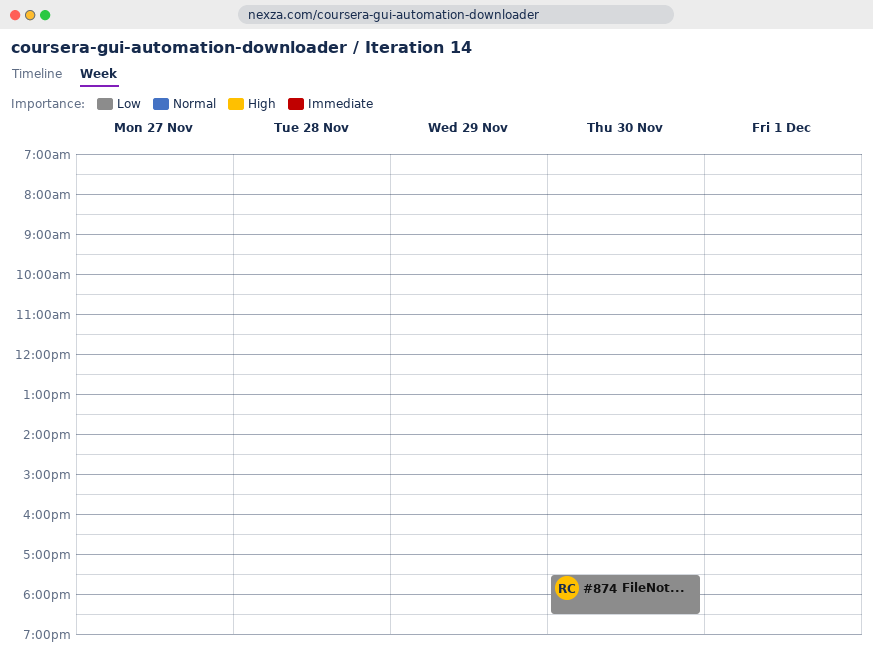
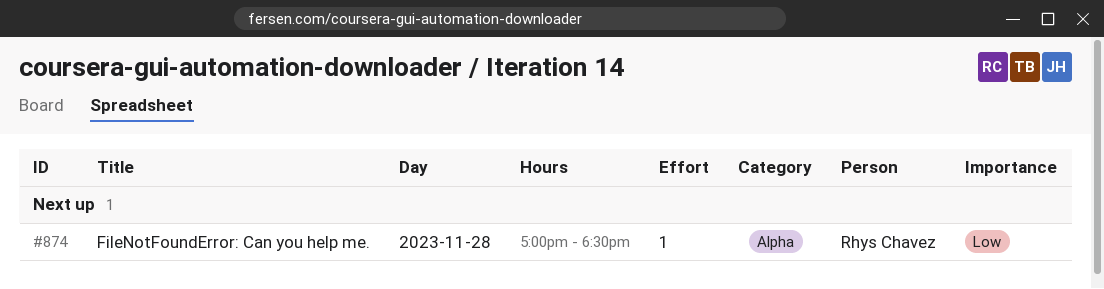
#874, day: Nov 30 -> Nov 28
#874, begins: 17:30 -> 17:00

